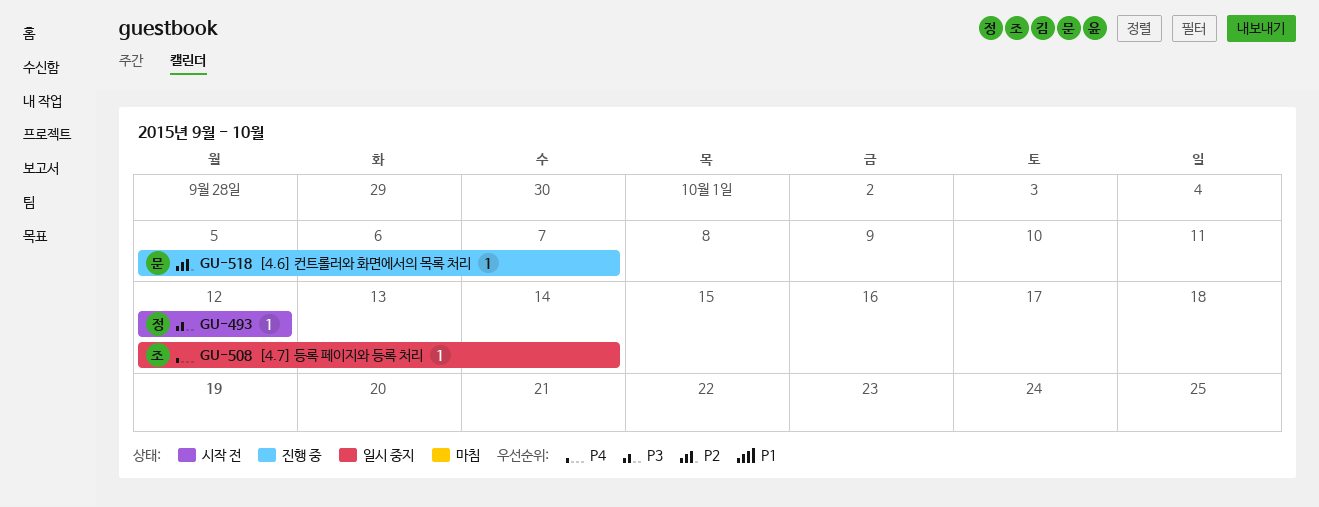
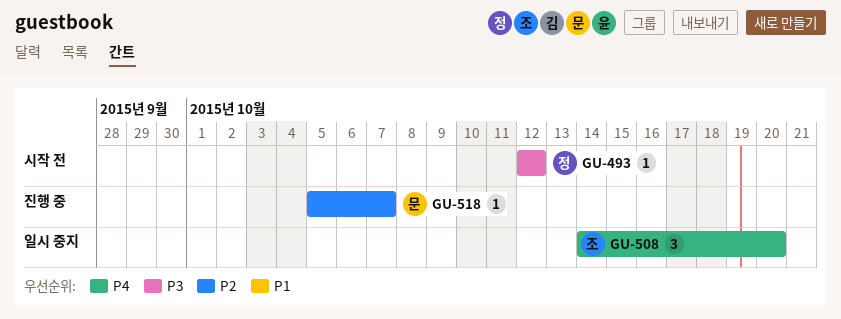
GU-508, estimate: 1 -> 3
GU-508, start: Oct 12 -> Oct 14
GU-508, due: Oct 14 -> Oct 20

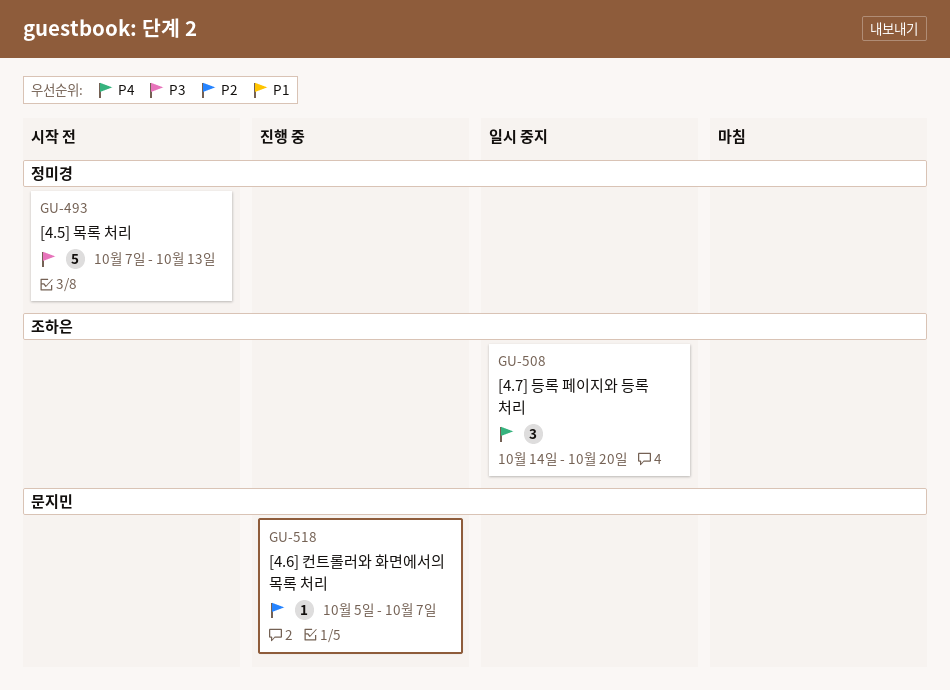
GU-493, estimate: 1 -> 5
GU-493, start: Oct 12 -> Oct 7
GU-493, due: Oct 12 -> Oct 13

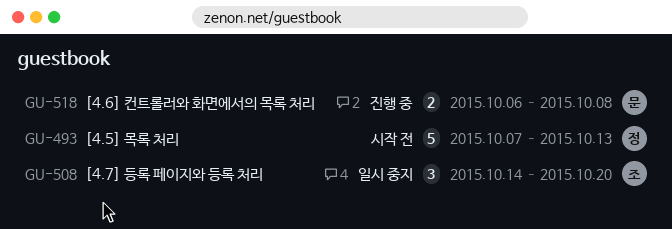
GU-518, estimate: 1 -> 2
GU-518, start: Oct 5 -> Oct 6
GU-518, due: Oct 7 -> Oct 8

